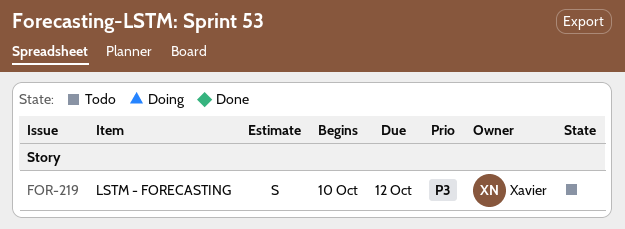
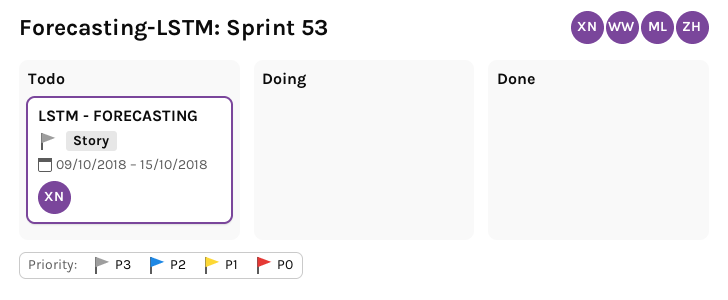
LSTM - FORECASTING, start: Oct 10 -> Oct 9
LSTM - FORECASTING, due: Oct 12 -> Oct 15

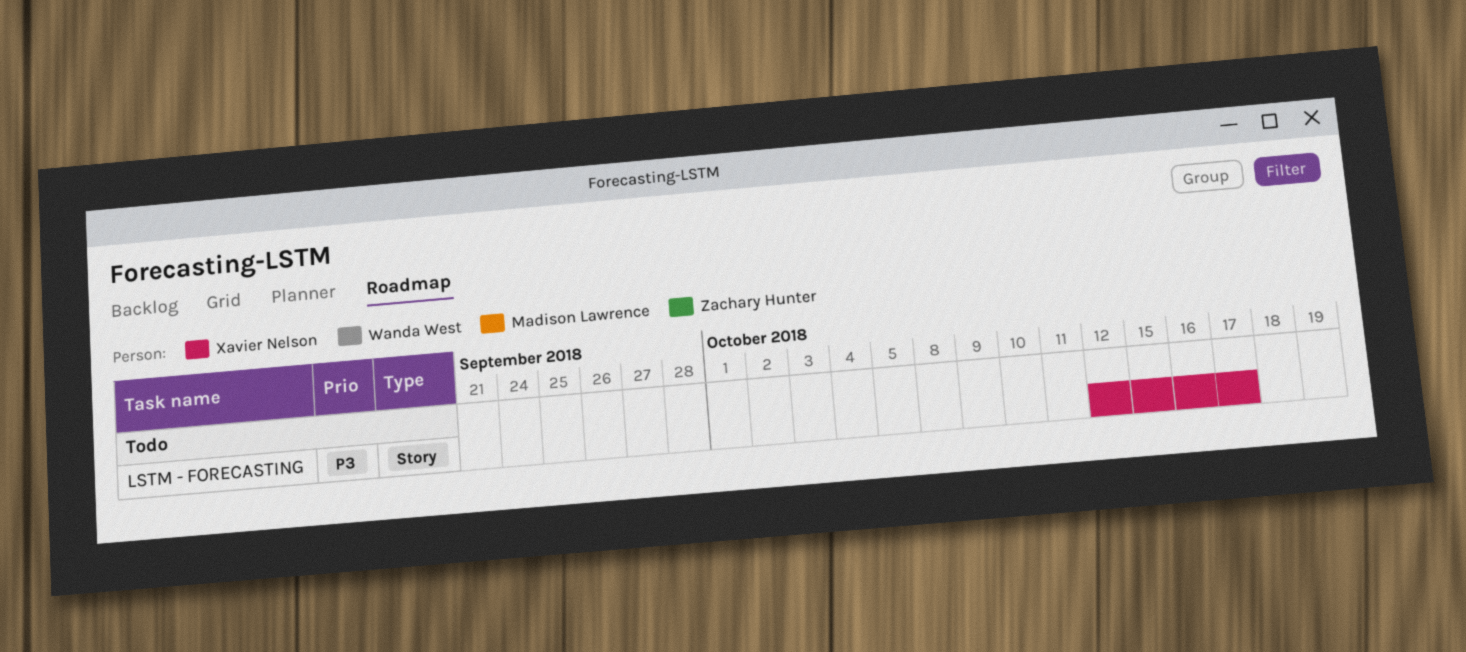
LSTM - FORECASTING, start: Oct 9 -> Oct 12
LSTM - FORECASTING, due: Oct 15 -> Oct 17

